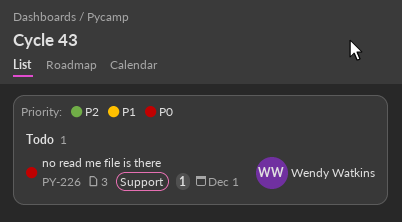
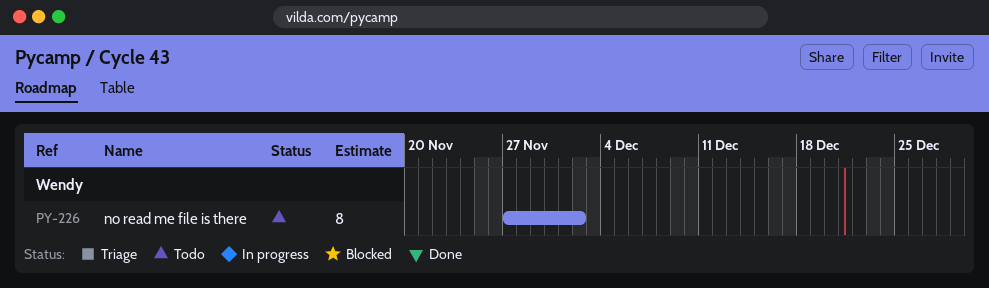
PY-226, estimate: 1 -> 8
PY-226, due: Dec 1 -> Dec 2

